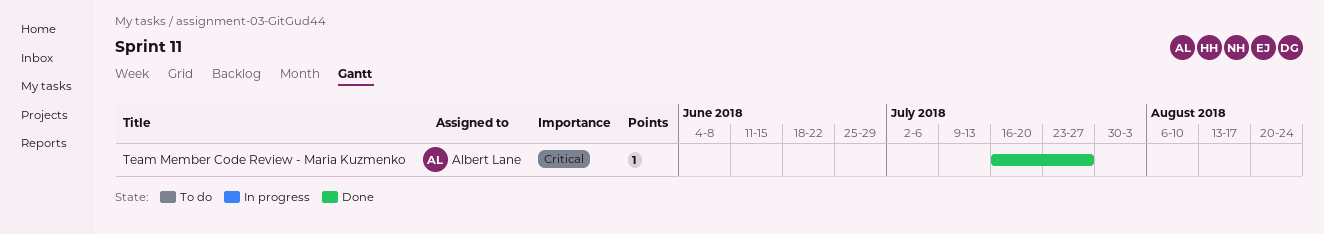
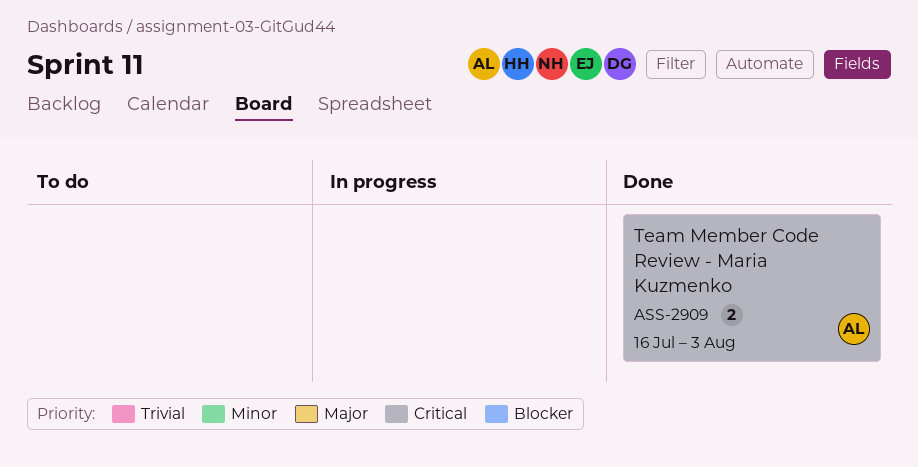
Team Member Code Review - Maria Kuzmenko, estimate: 1 -> 2
Team Member Code Review - Maria Kuzmenko, due: Jul 27 -> Aug 3

